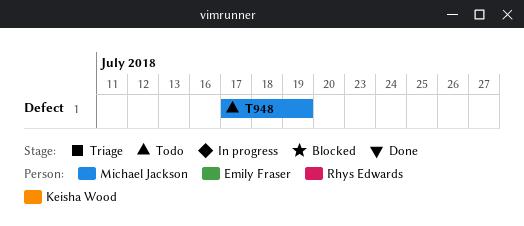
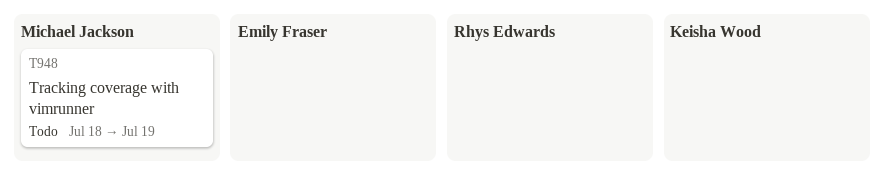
T948, start: Jul 17 -> Jul 18

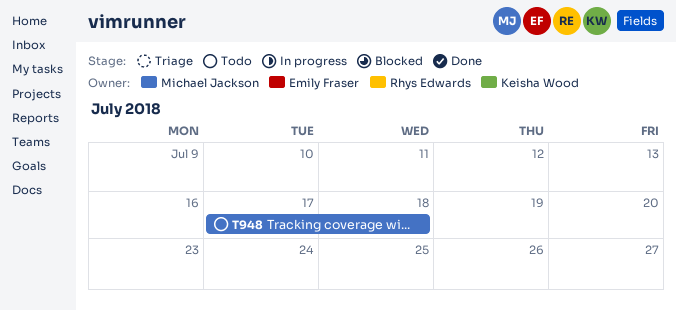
T948, start: Jul 18 -> Jul 17
T948, due: Jul 19 -> Jul 18

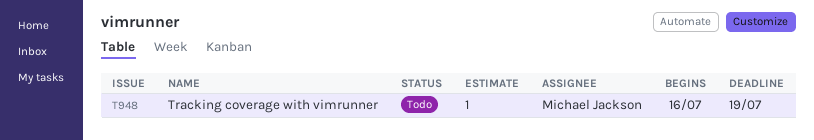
T948, start: Jul 17 -> Jul 16
T948, due: Jul 18 -> Jul 19

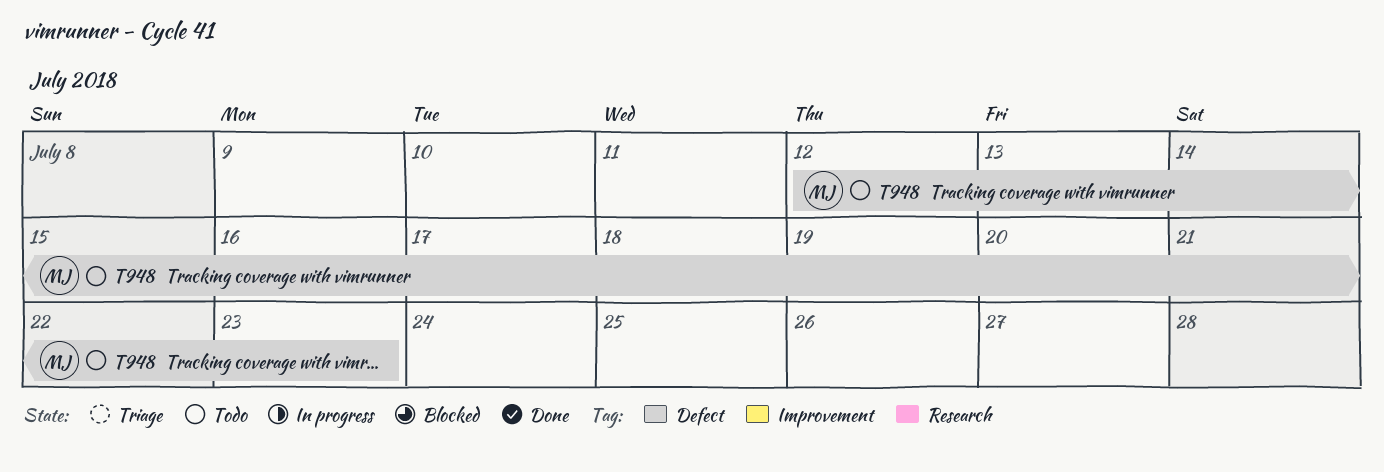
T948, start: Jul 16 -> Jul 12
T948, due: Jul 19 -> Jul 23

